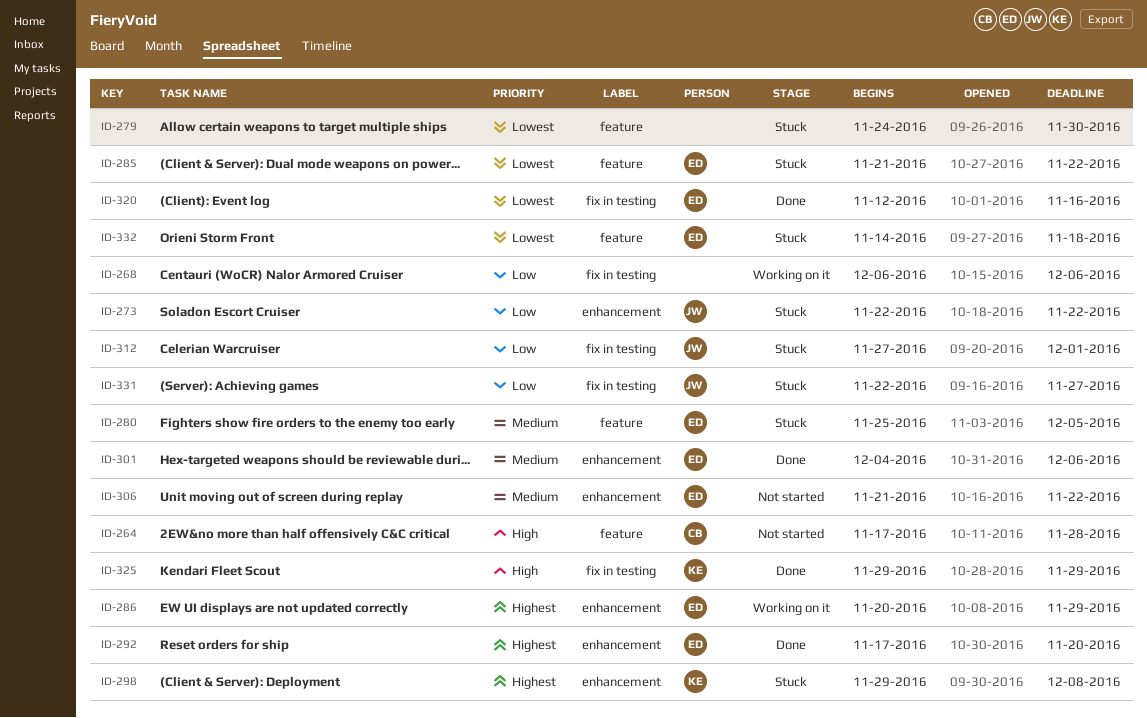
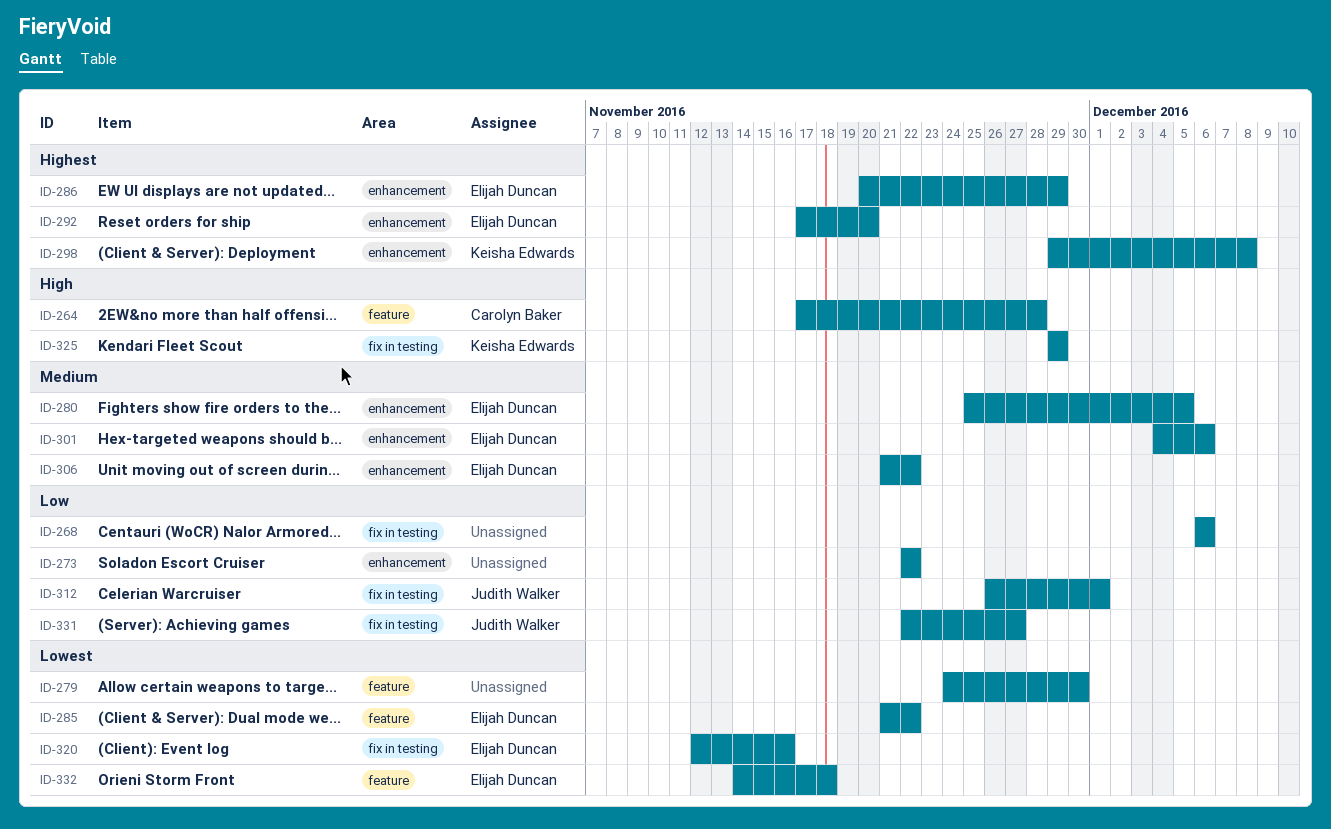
ID-273, owner: Judith Walker -> none
ID-280, label: feature -> enhancement
ID-312, start: Nov 27 -> Nov 26

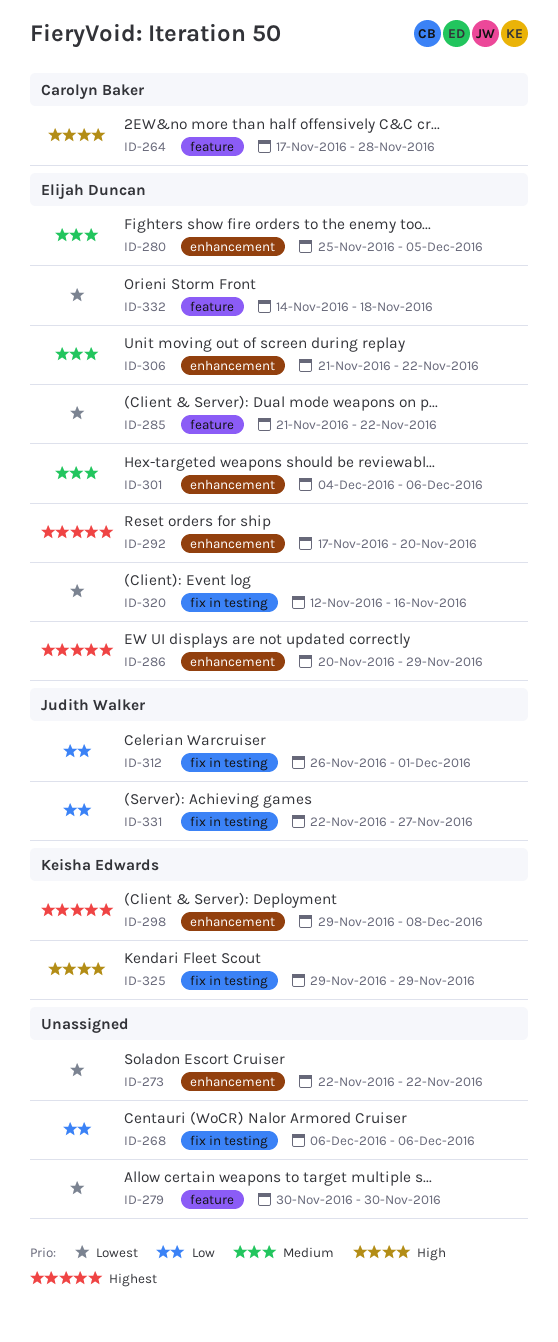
ID-273, priority: Low -> Lowest
ID-279, start: Nov 24 -> Nov 30

